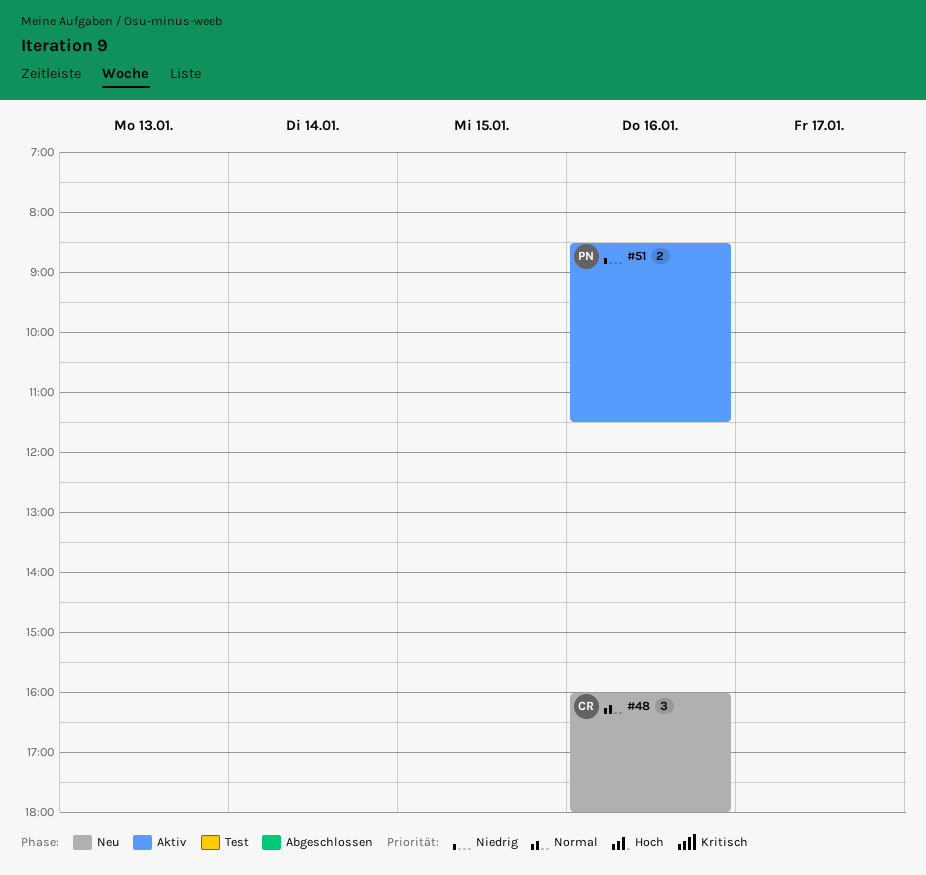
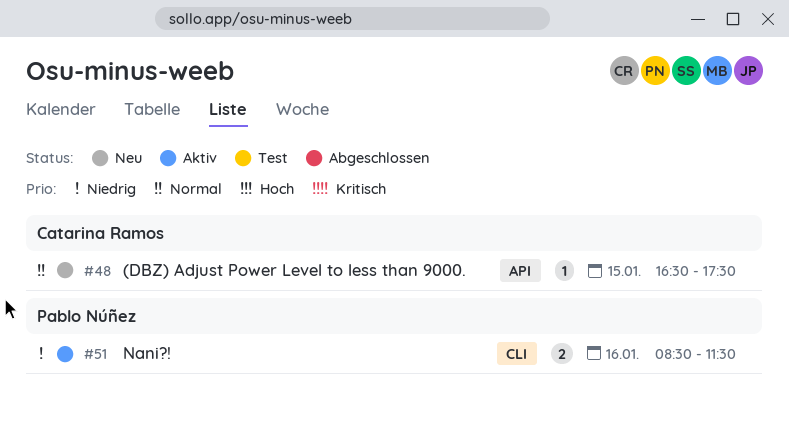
#48, estimate: 3 -> 1
#48, day: Jan 16 -> Jan 15
#48, begins: 16:00 -> 16:30
#48, ends: 18:00 -> 17:30

